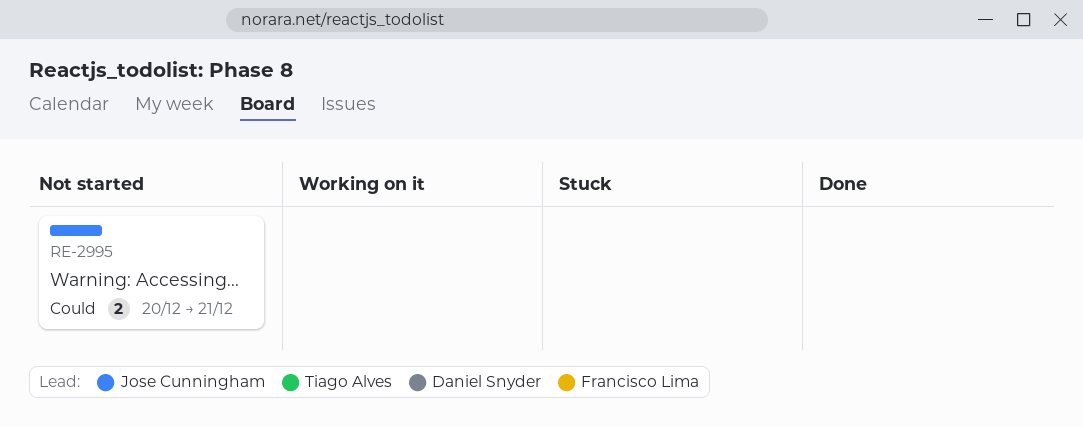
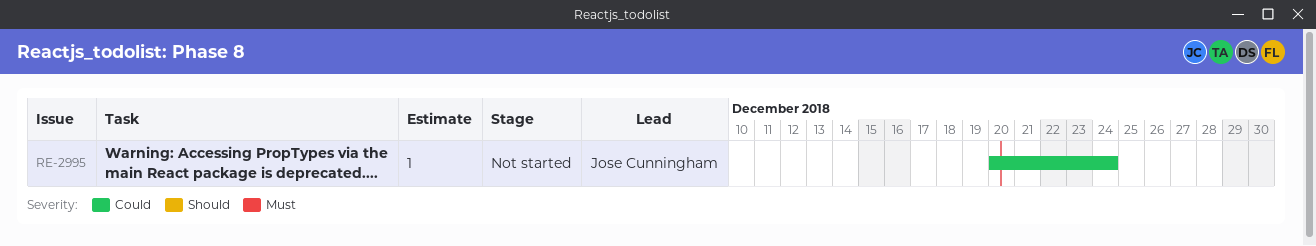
RE-2995, estimate: 2 -> 1
RE-2995, due: Dec 21 -> Dec 24

